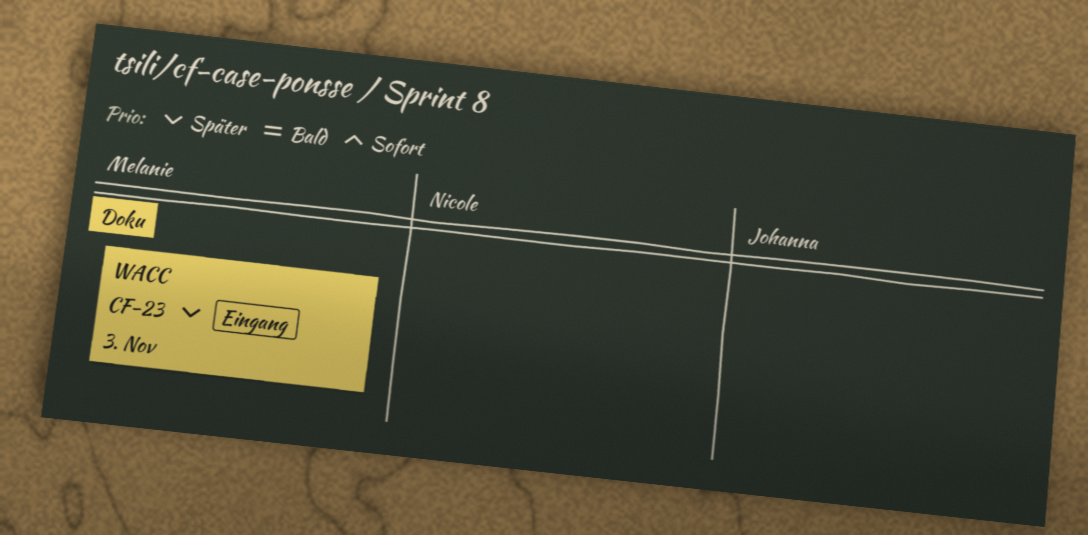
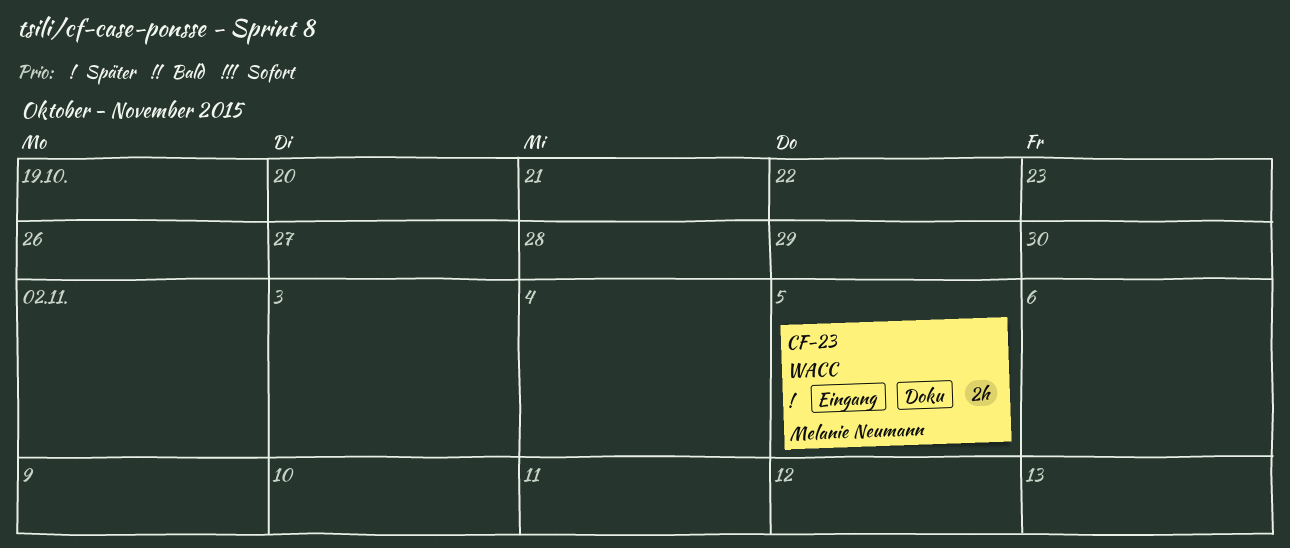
CF-23, due: Nov 3 -> Nov 5

